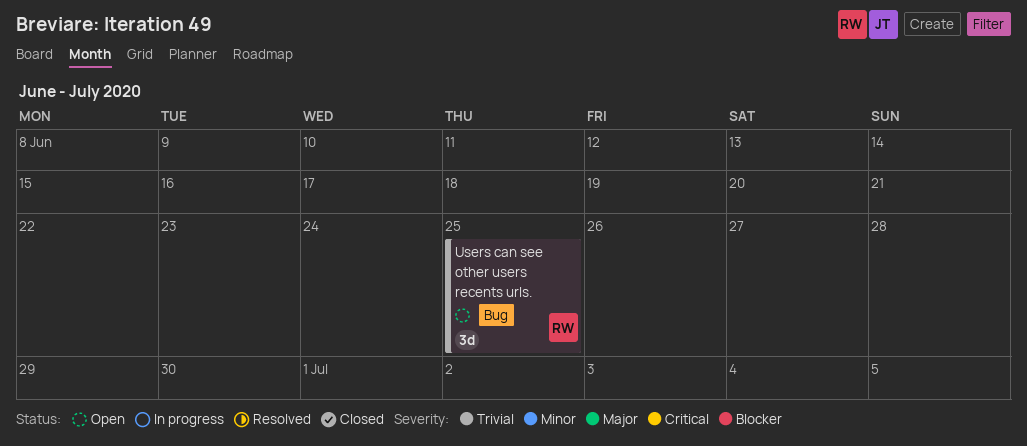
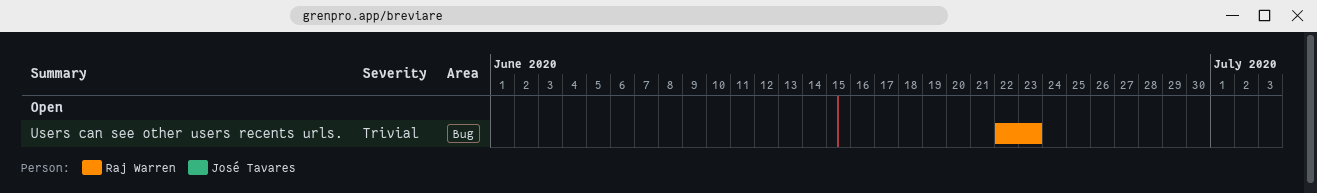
Users can see other users recents urls., due: Jun 25 -> Jun 23

